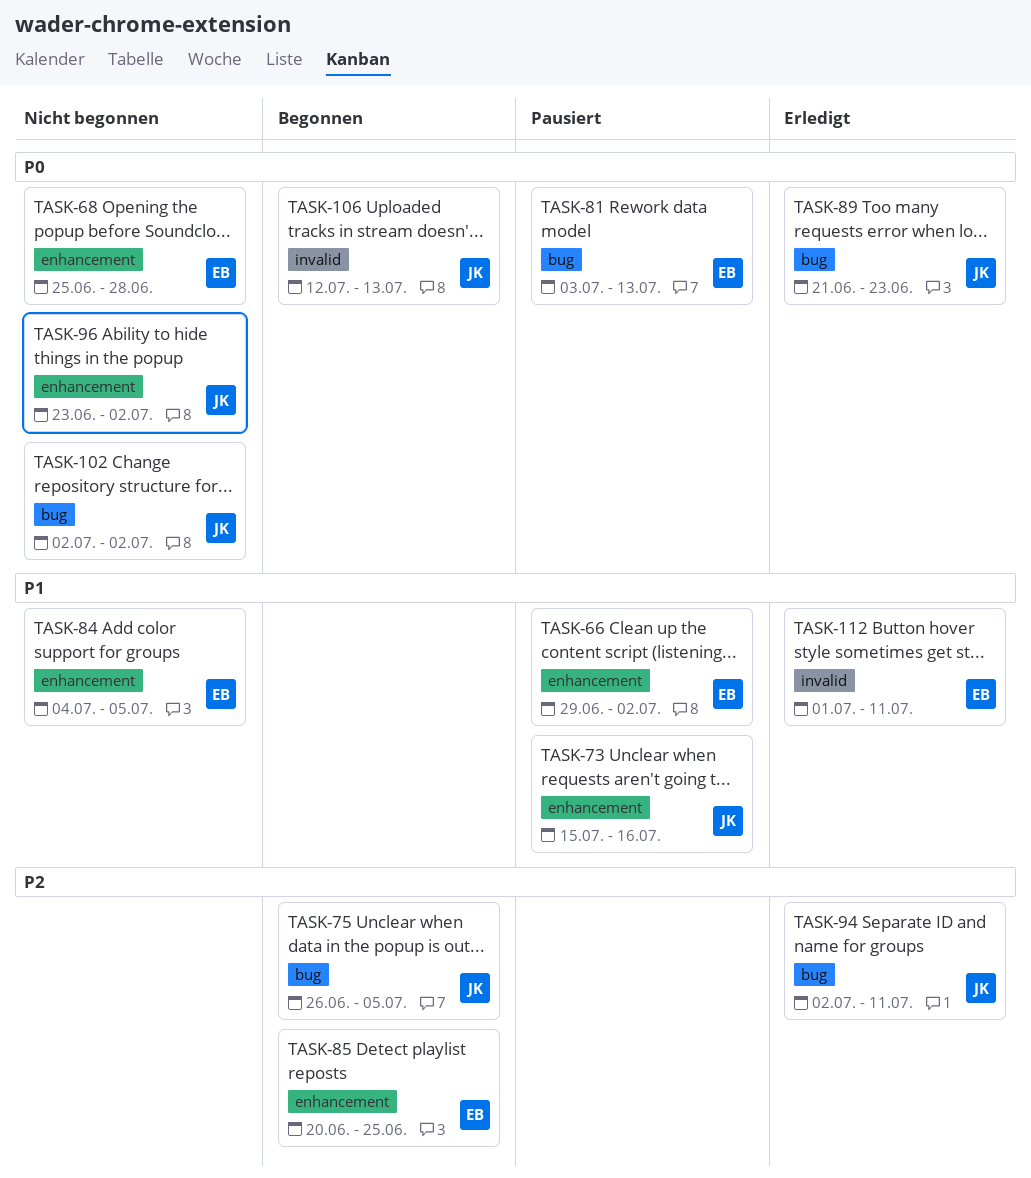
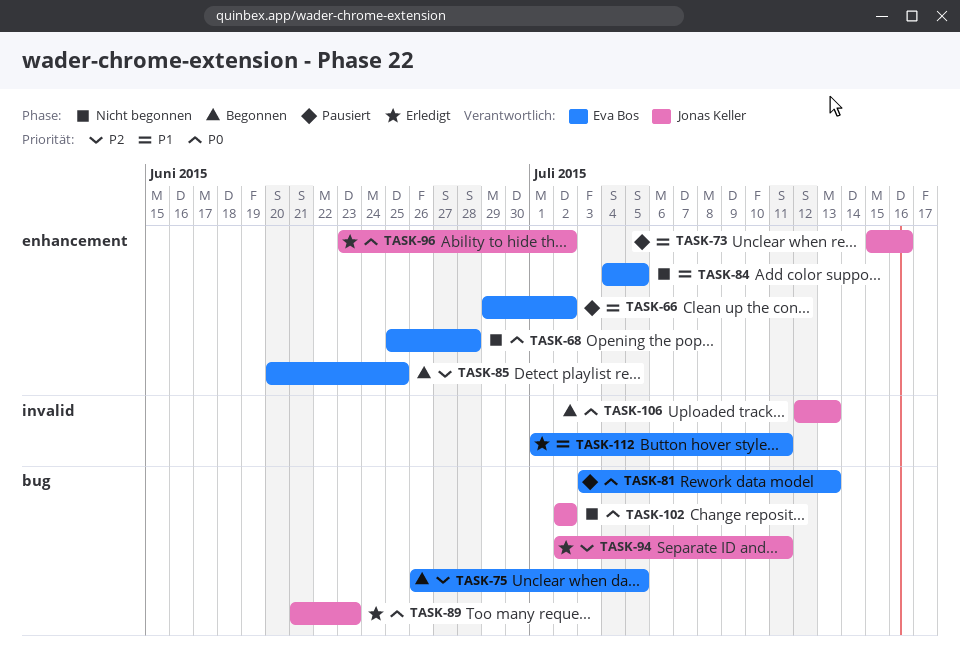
TASK-75, owner: Jonas Keller -> Eva Bos
TASK-96, status: Nicht begonnen -> Erledigt

